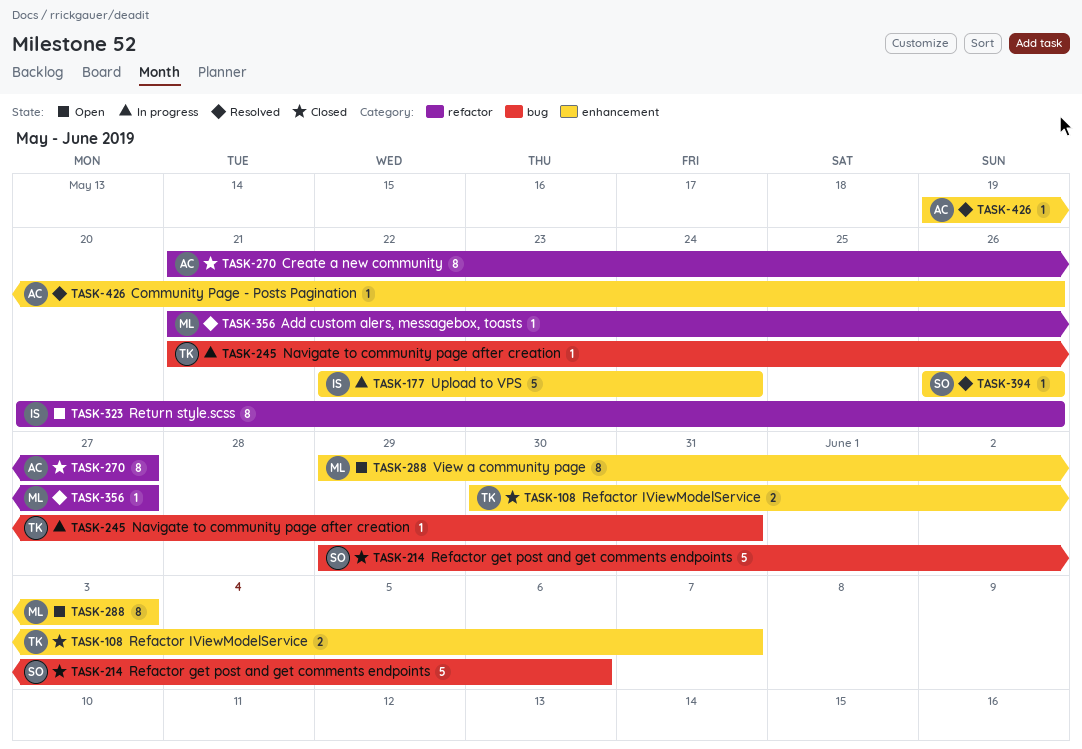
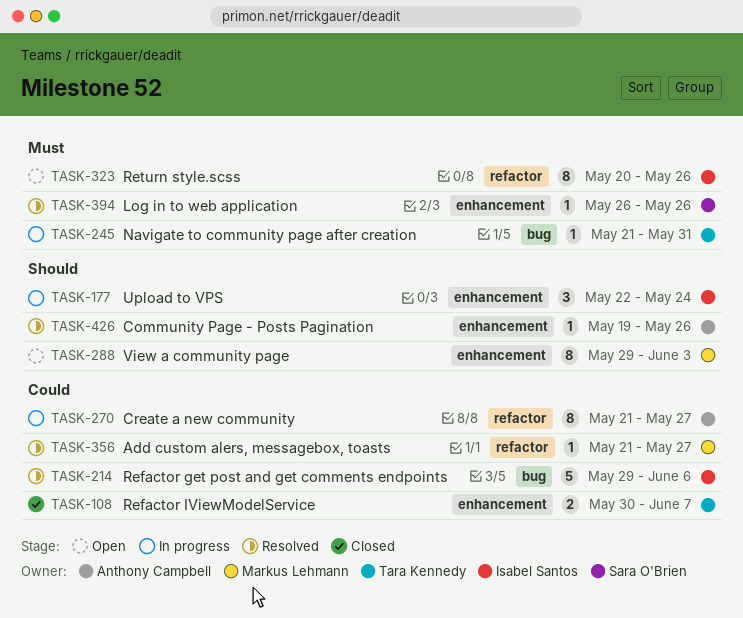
TASK-177, estimate: 5 -> 3
TASK-214, status: Closed -> Resolved
TASK-214, owner: Sara O'Brien -> Isabel Santos
TASK-270, status: Closed -> In progress

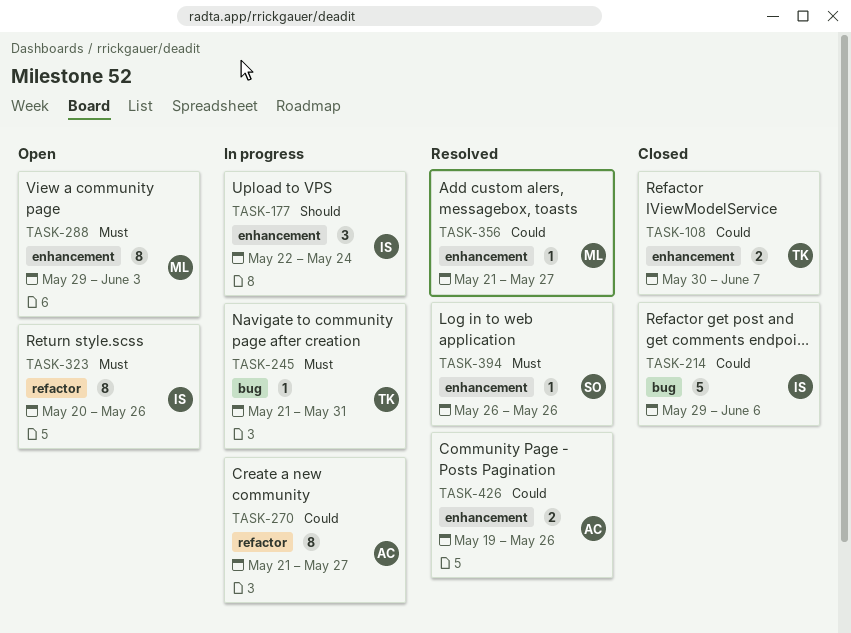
TASK-214, status: Resolved -> Closed
TASK-288, priority: Should -> Must
TASK-356, label: refactor -> enhancement
TASK-426, priority: Should -> Could
TASK-426, estimate: 1 -> 2

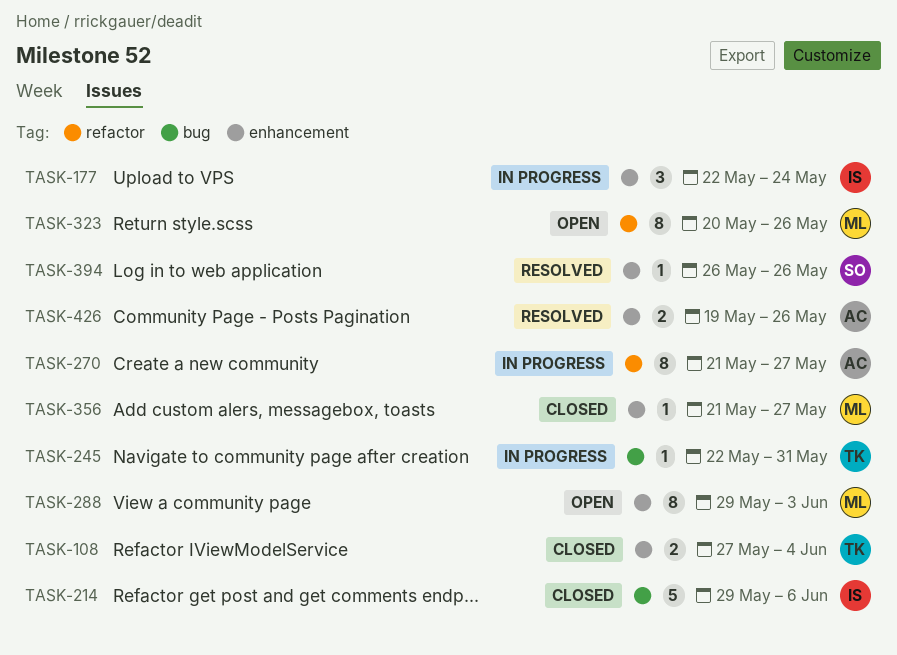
TASK-108, start: May 30 -> May 27
TASK-108, due: Jun 7 -> Jun 4
TASK-245, start: May 21 -> May 22
TASK-323, owner: IS -> ML
TASK-356, status: Resolved -> Closed

